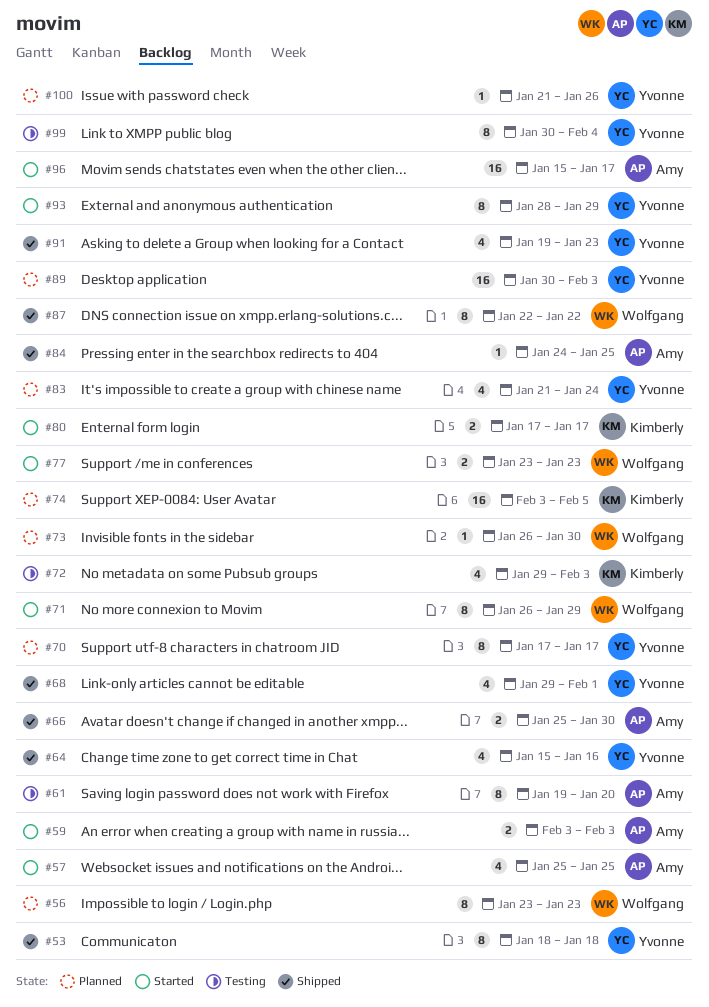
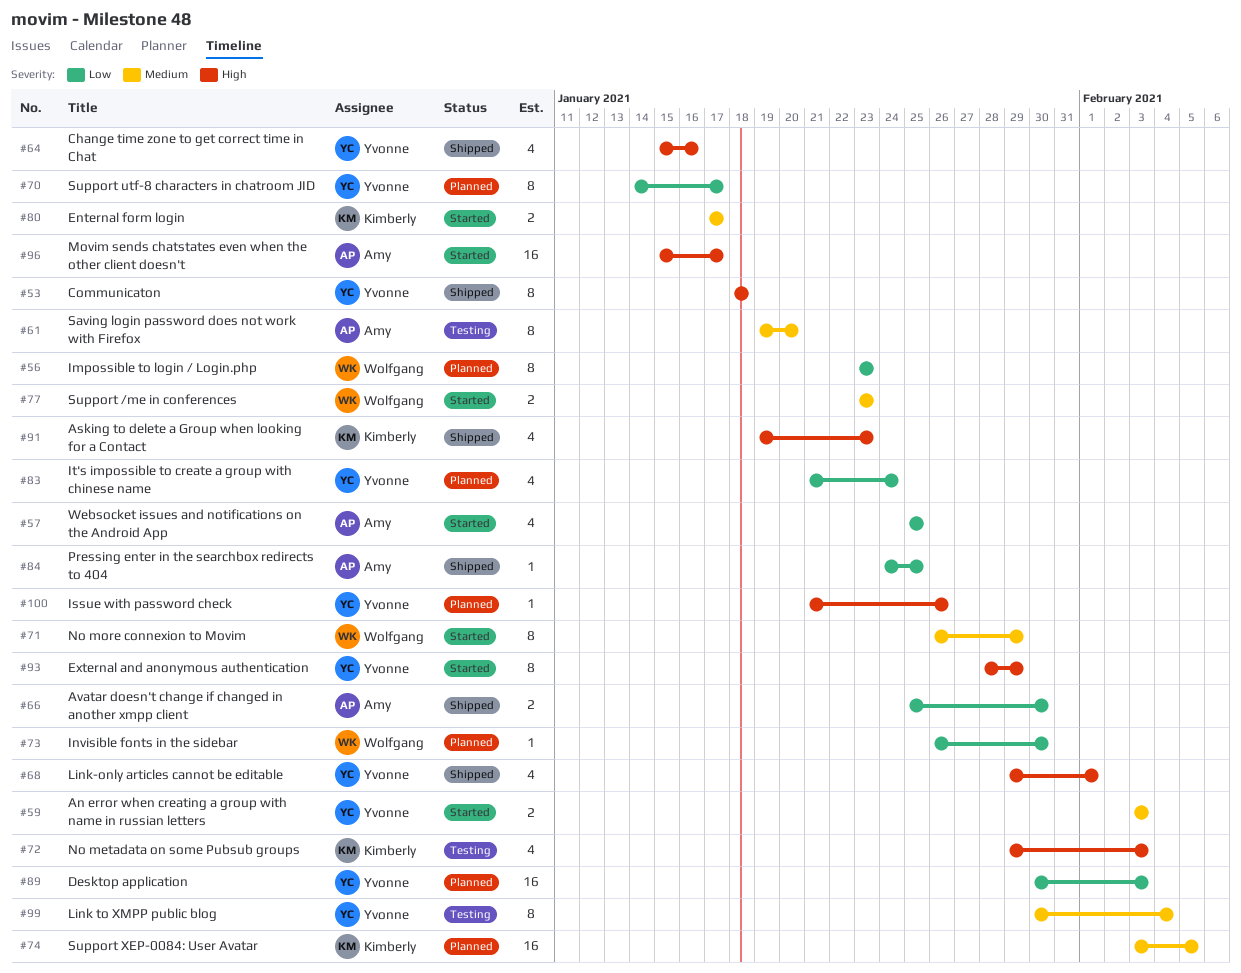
#59, owner: Amy -> Yvonne
#70, start: Jan 17 -> Jan 14
#87: present -> none
#91, owner: Yvonne -> Kimberly

